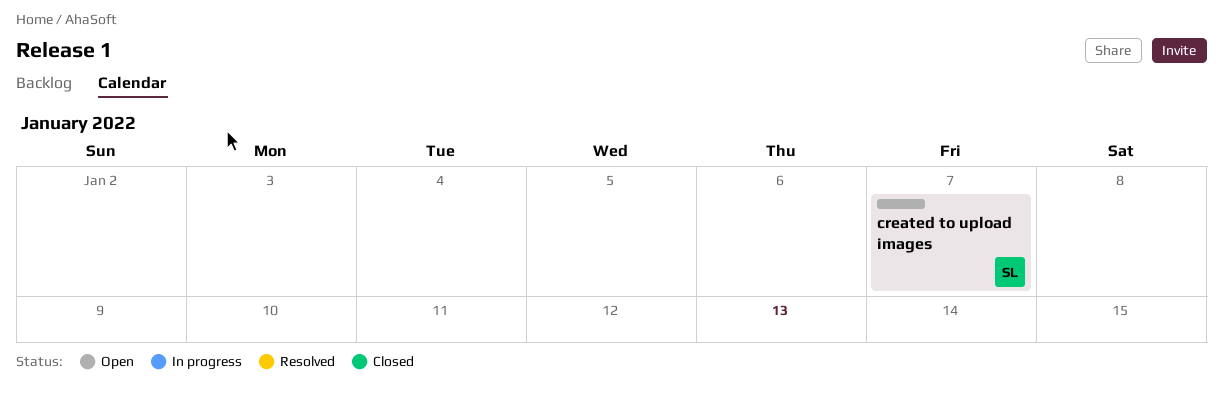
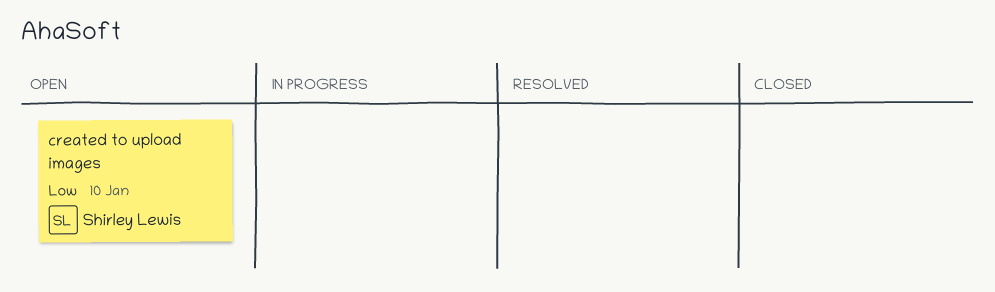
created to upload images, due: Jan 7 -> Jan 10

